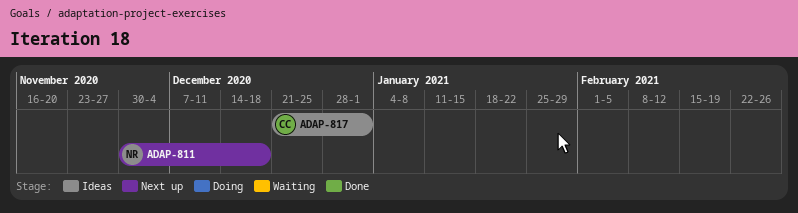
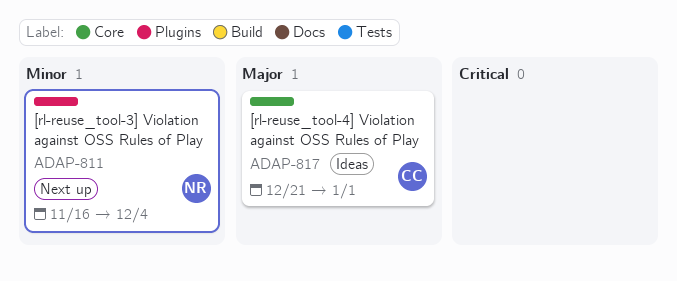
ADAP-811, start: Nov 30 -> Nov 16
ADAP-811, due: Dec 18 -> Dec 4

